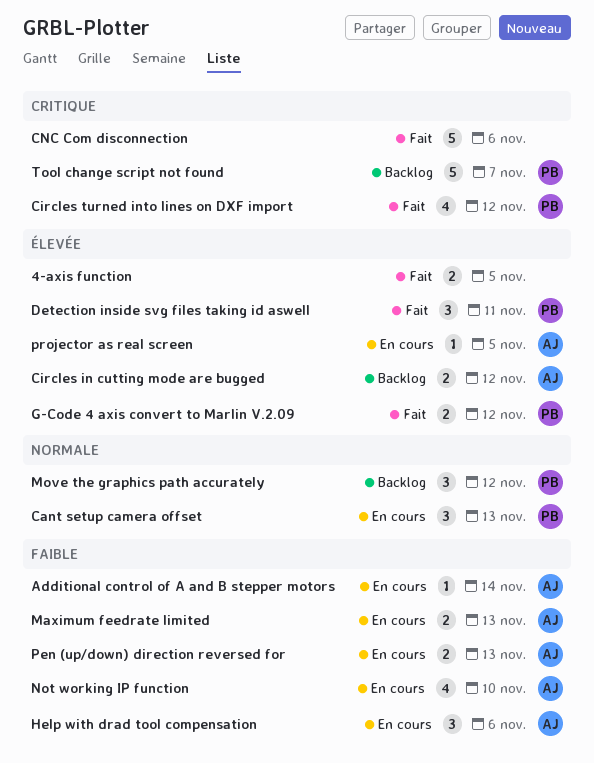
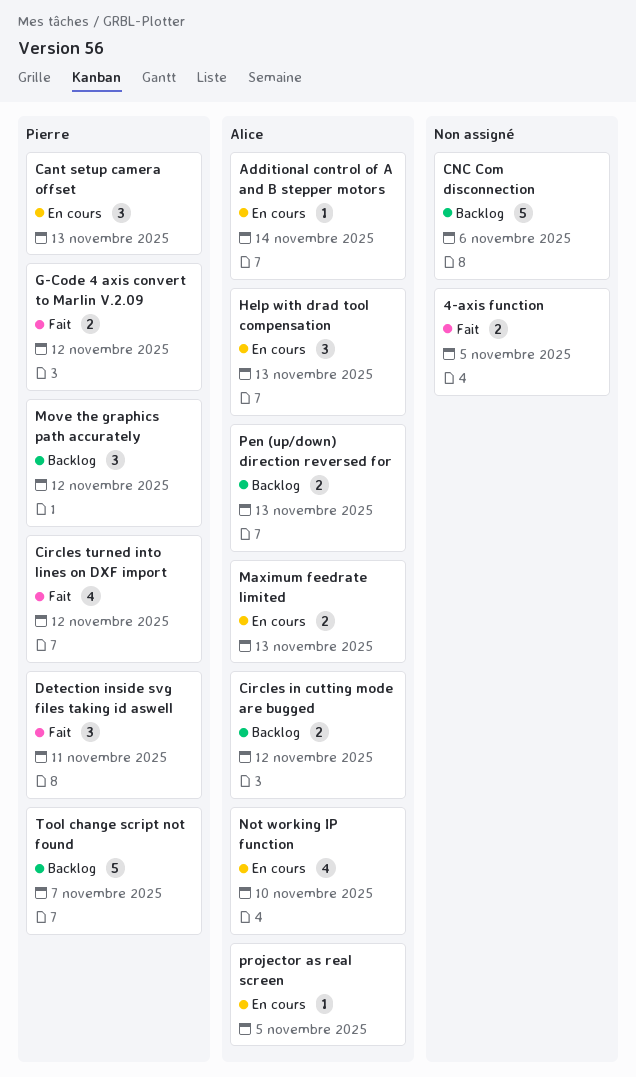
CNC Com disconnection, status: Fait -> Backlog
Help with drad tool compensation, due: Nov 6 -> Nov 13
Pen (up/down) direction reversed for, status: En cours -> Backlog

